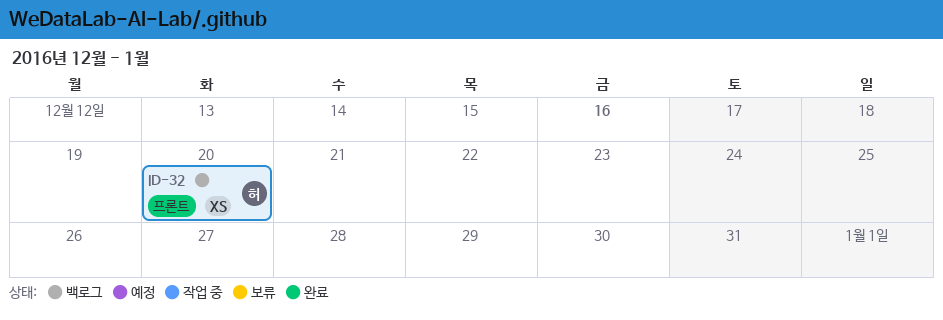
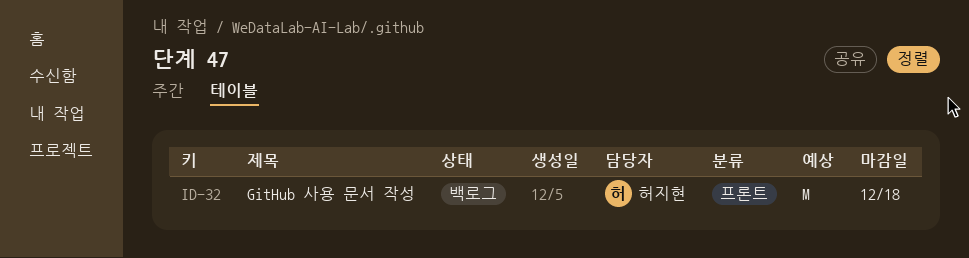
ID-32, estimate: XS -> M
ID-32, due: Dec 20 -> Dec 18

